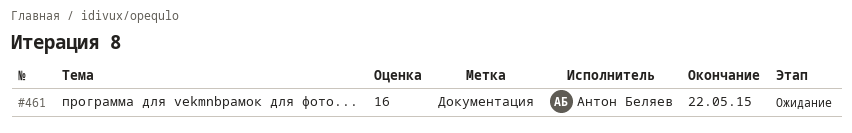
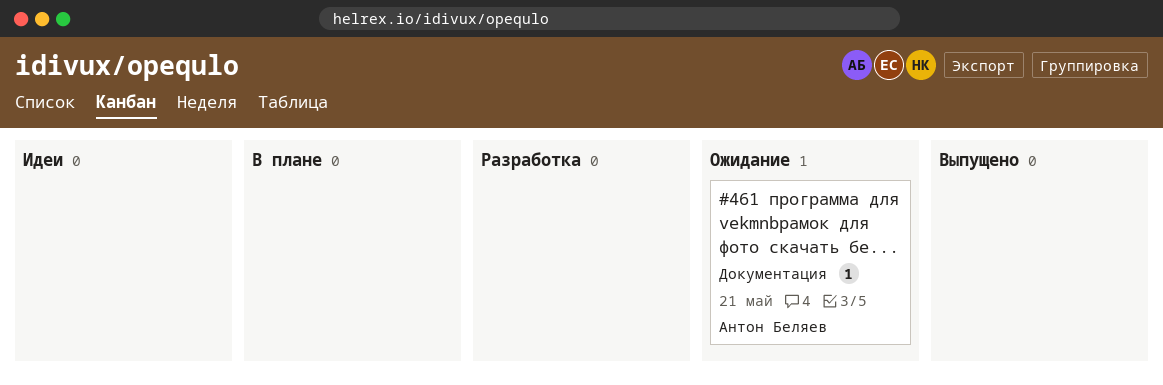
#461, estimate: 16 -> 1
#461, due: May 22 -> May 21

